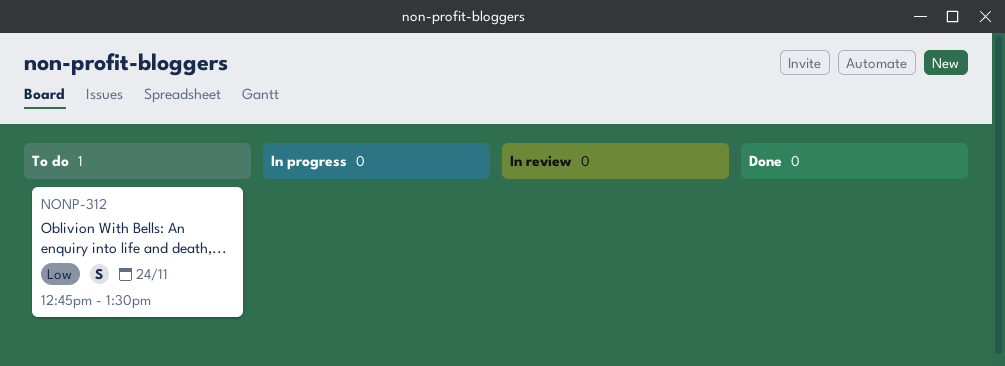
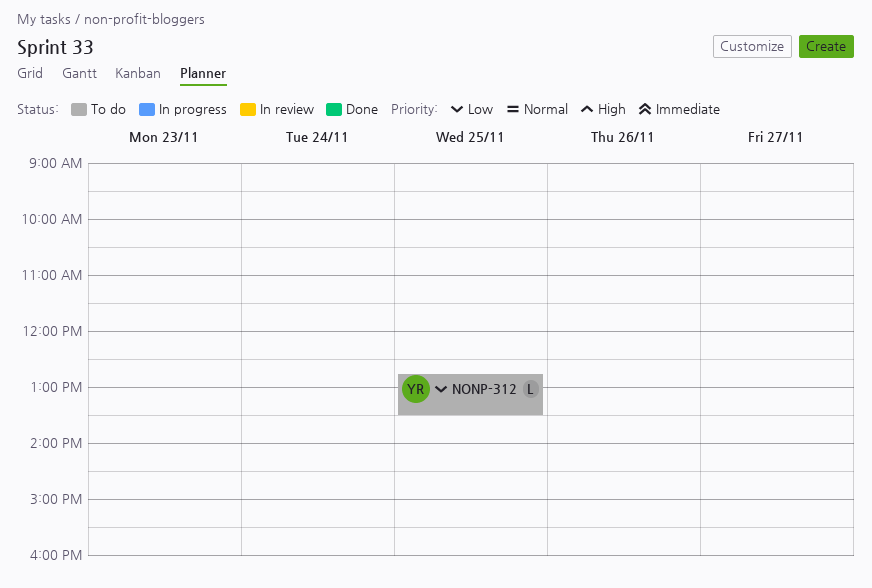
NONP-312, estimate: S -> L
NONP-312, day: Nov 24 -> Nov 25

